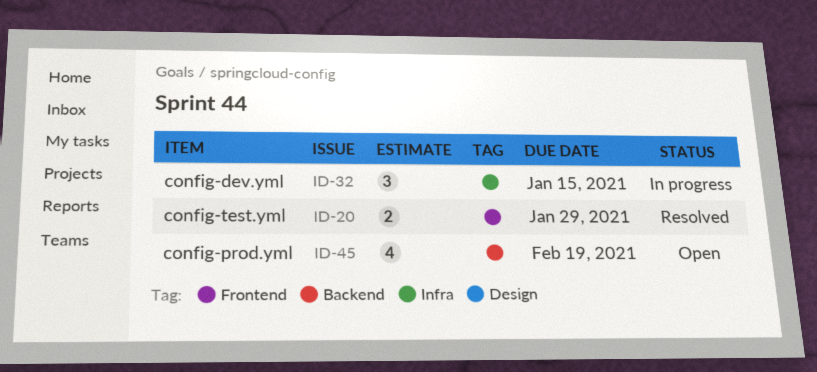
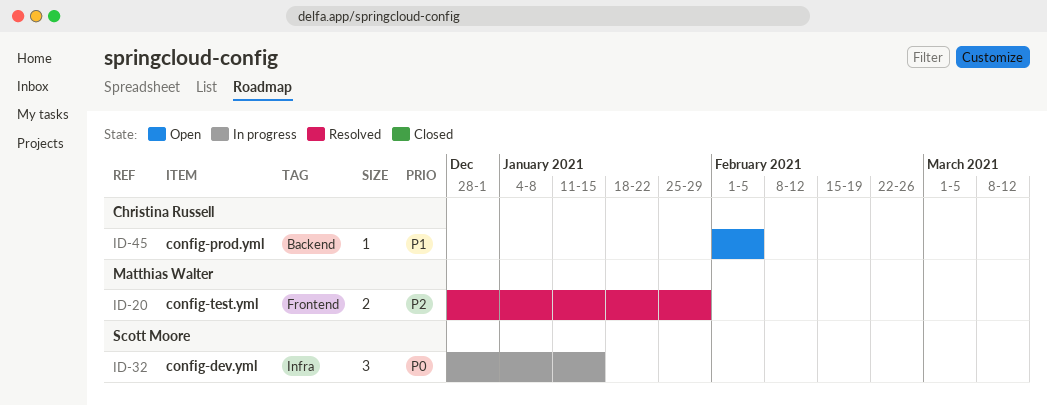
ID-45, estimate: 4 -> 1
ID-45, due: Feb 19 -> Feb 5

